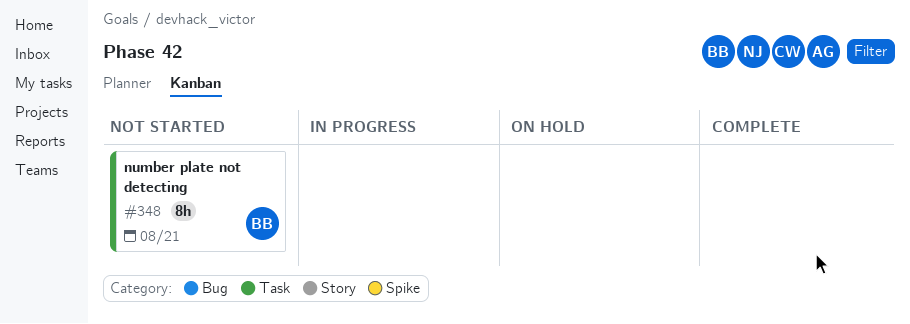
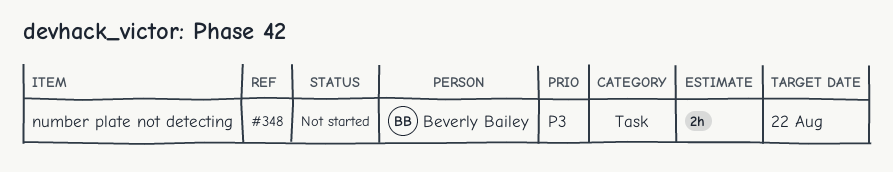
#348, estimate: 8h -> 2h
#348, due: Aug 21 -> Aug 22

